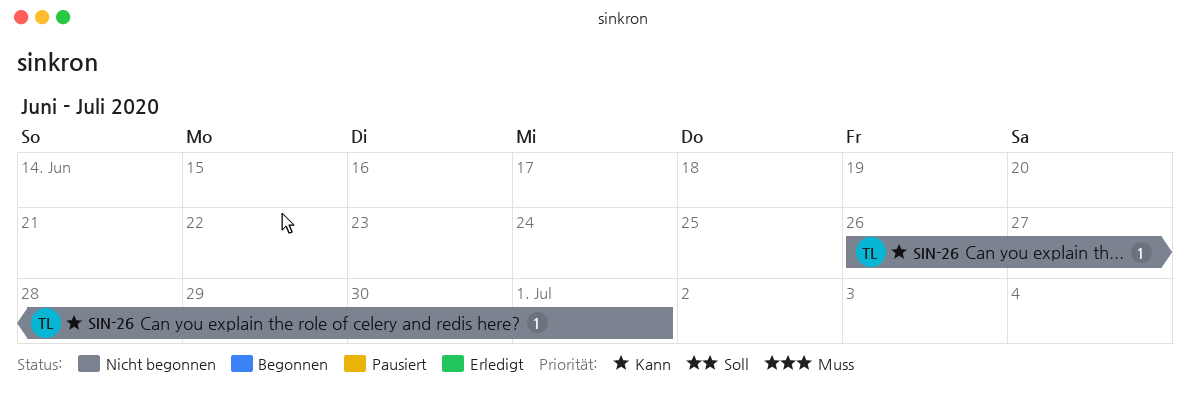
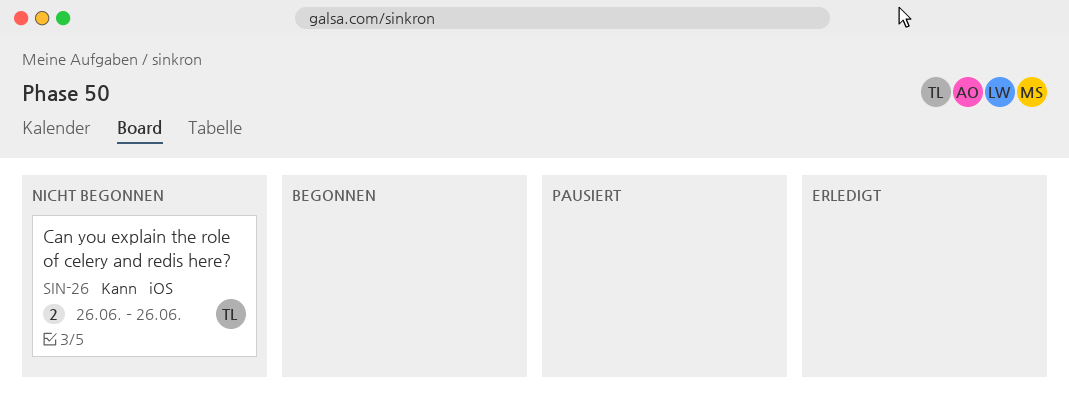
SIN-26, estimate: 1 -> 2
SIN-26, due: Jul 1 -> Jun 26

